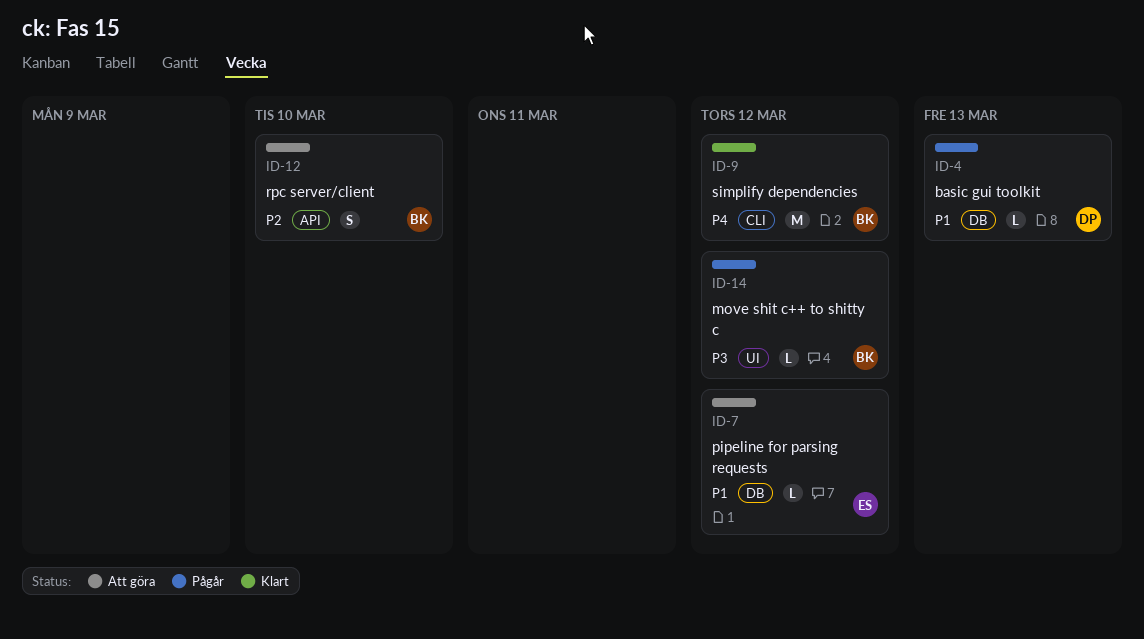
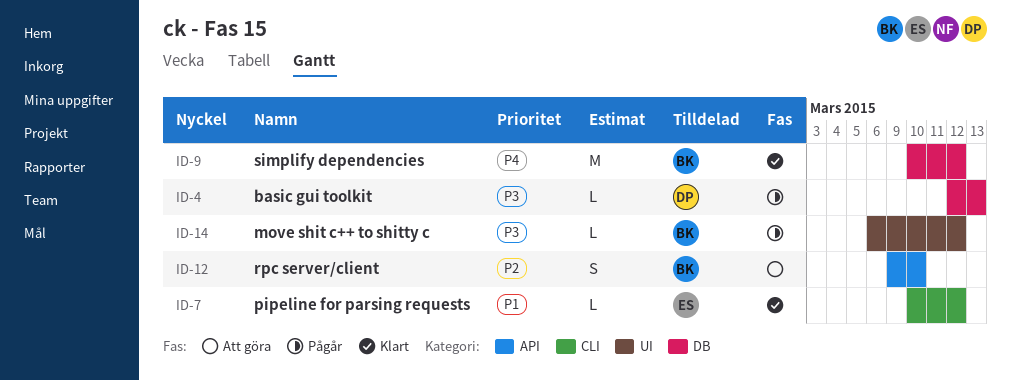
ID-4, priority: P1 -> P3
ID-7, status: Att göra -> Klart
ID-7, label: DB -> CLI
ID-9, label: CLI -> DB

